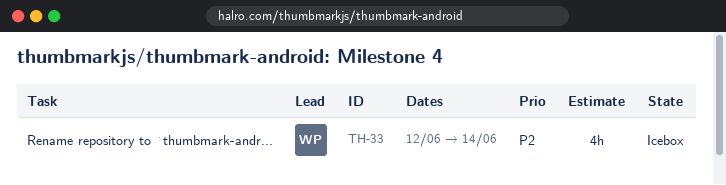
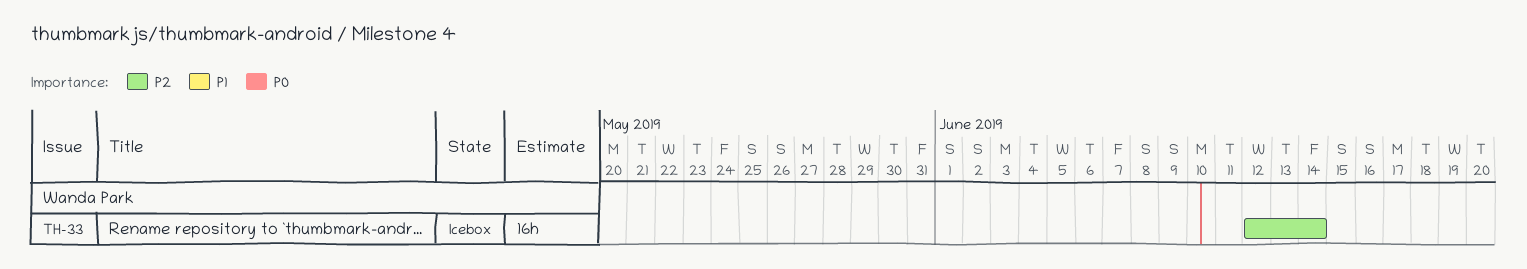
TH-33, estimate: 4h -> 16h

